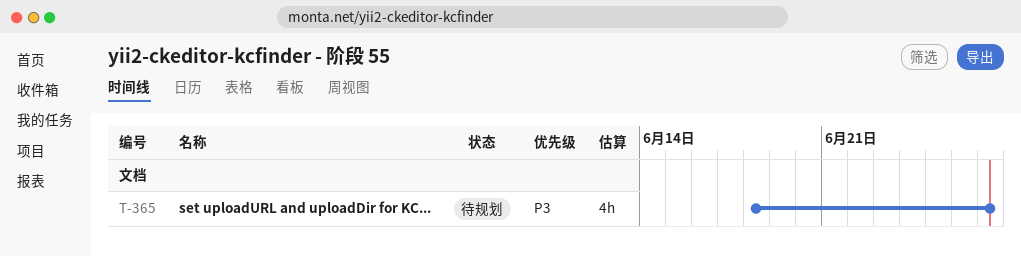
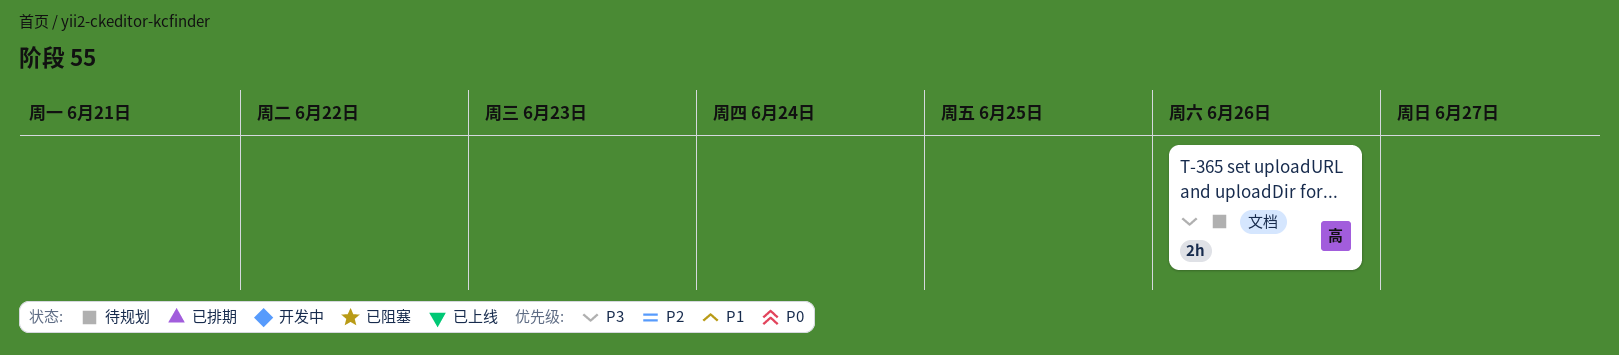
T-365, estimate: 4h -> 2h
T-365, due: Jun 27 -> Jun 26

